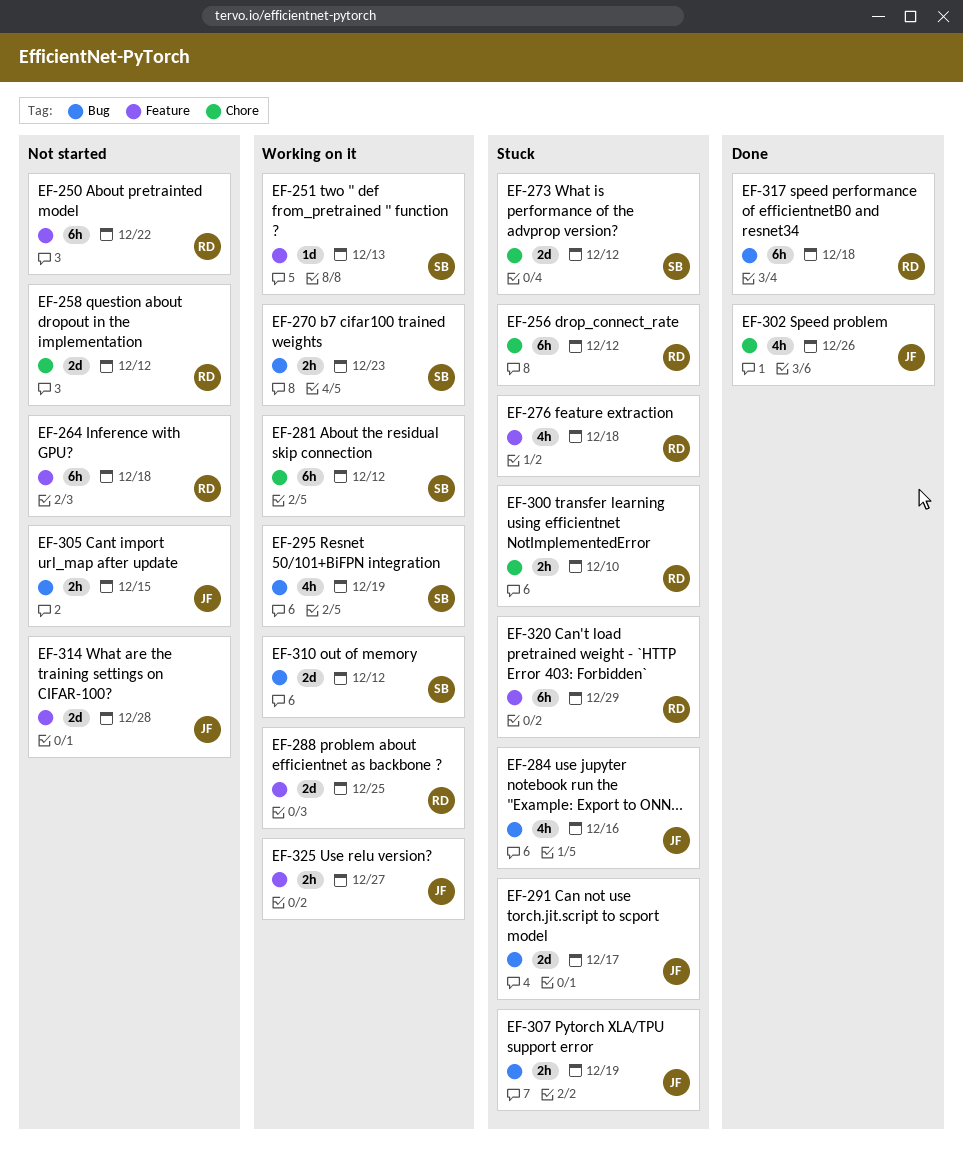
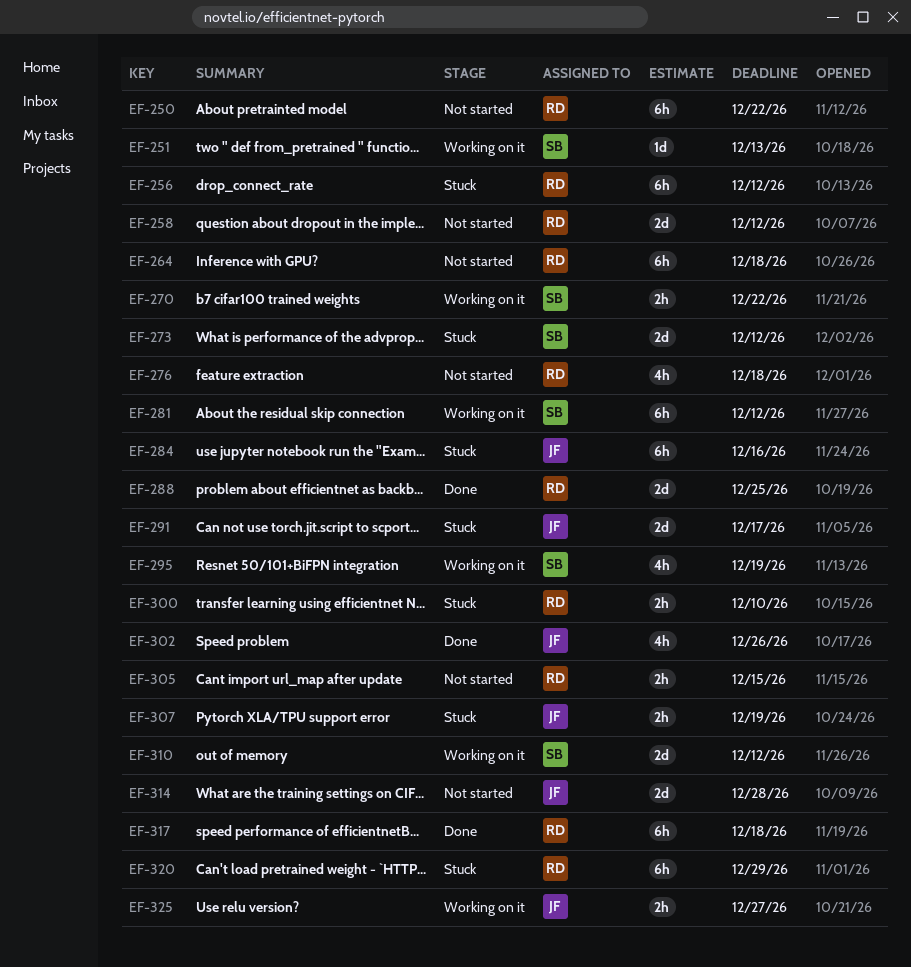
EF-270, due: Dec 23 -> Dec 22
EF-276, status: Stuck -> Not started
EF-284, estimate: 4h -> 6h
EF-288, status: Working on it -> Done
EF-305, owner: JF -> RD

